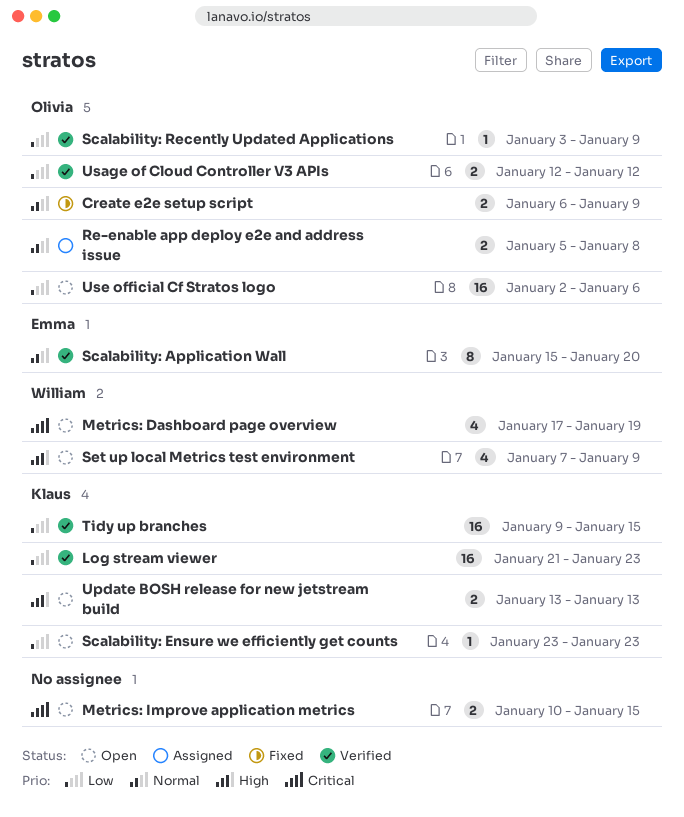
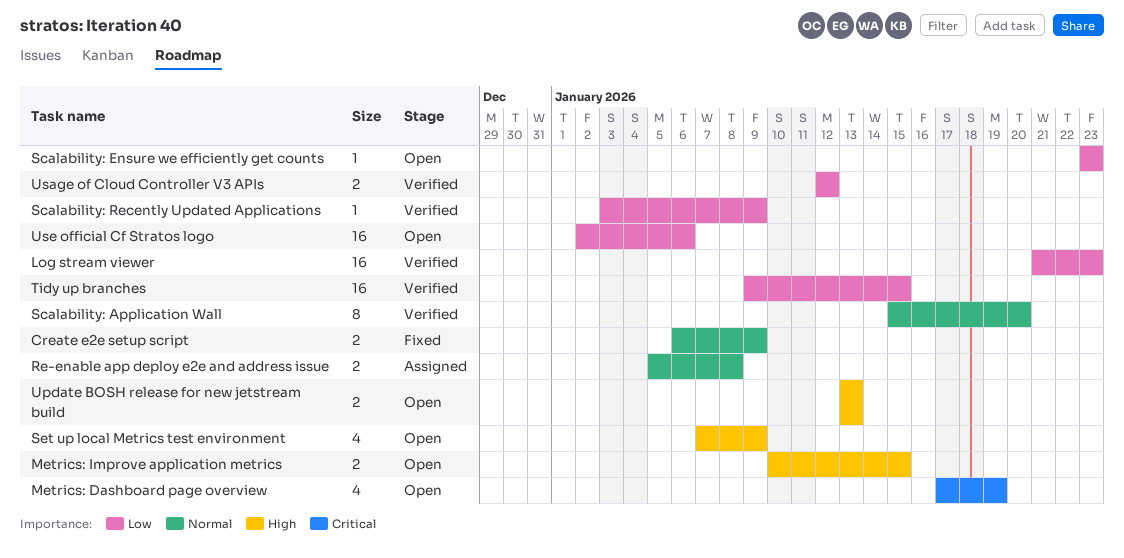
Metrics: Improve application metrics, priority: Critical -> High

